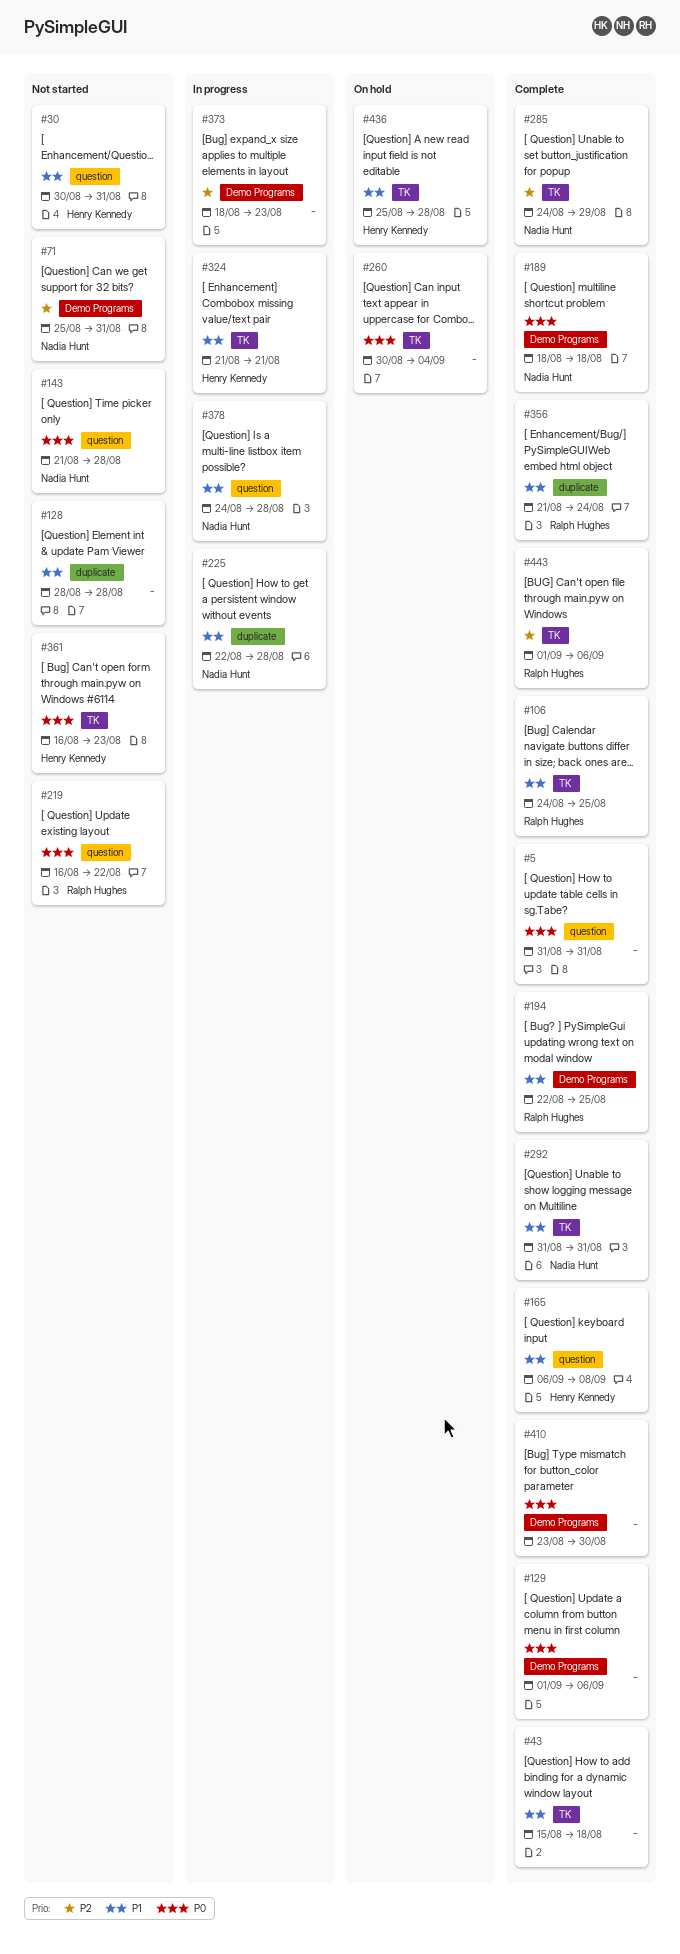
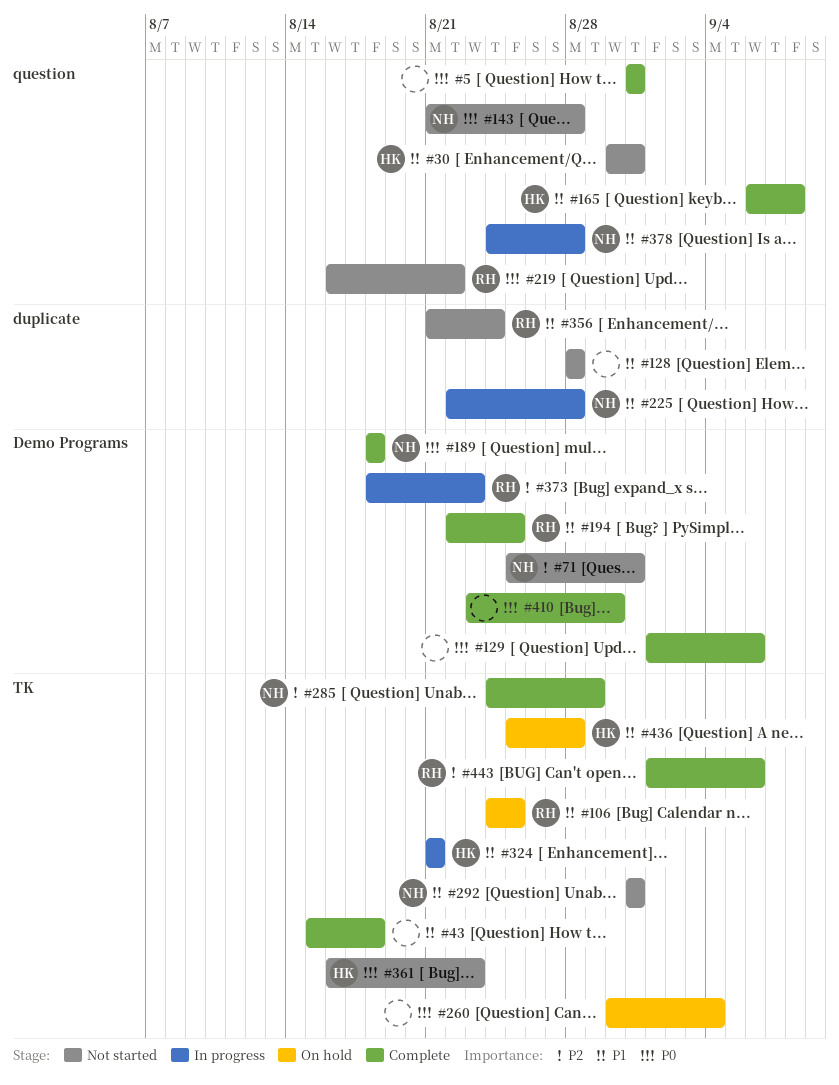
#106, status: Complete -> On hold
#292, status: Complete -> Not started
#356, status: Complete -> Not started
#373, owner: none -> Ralph Hughes

